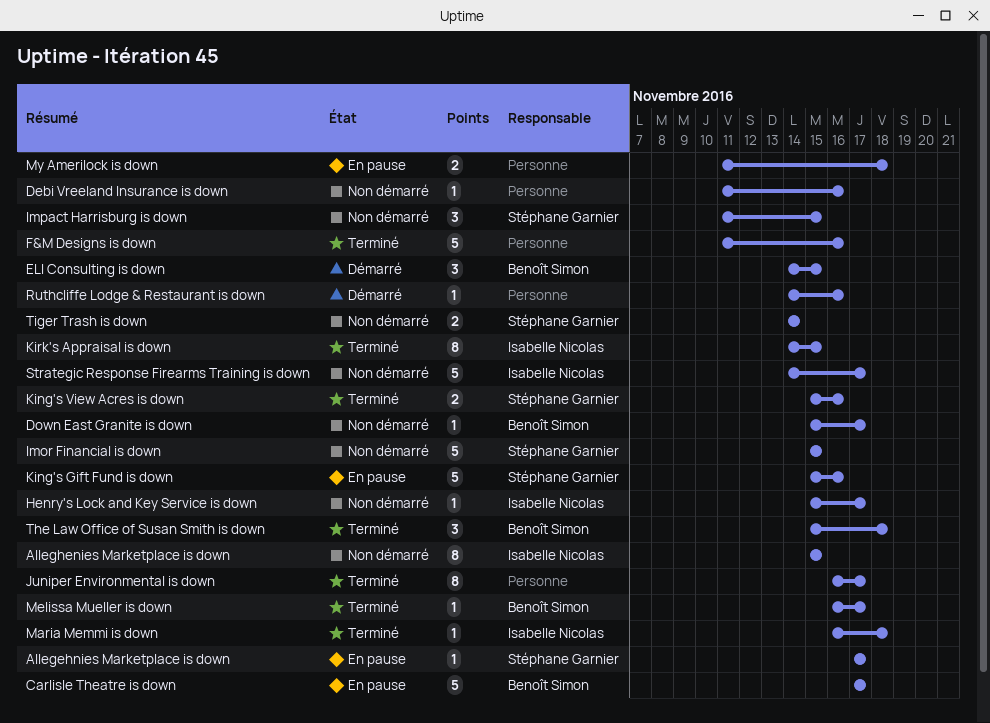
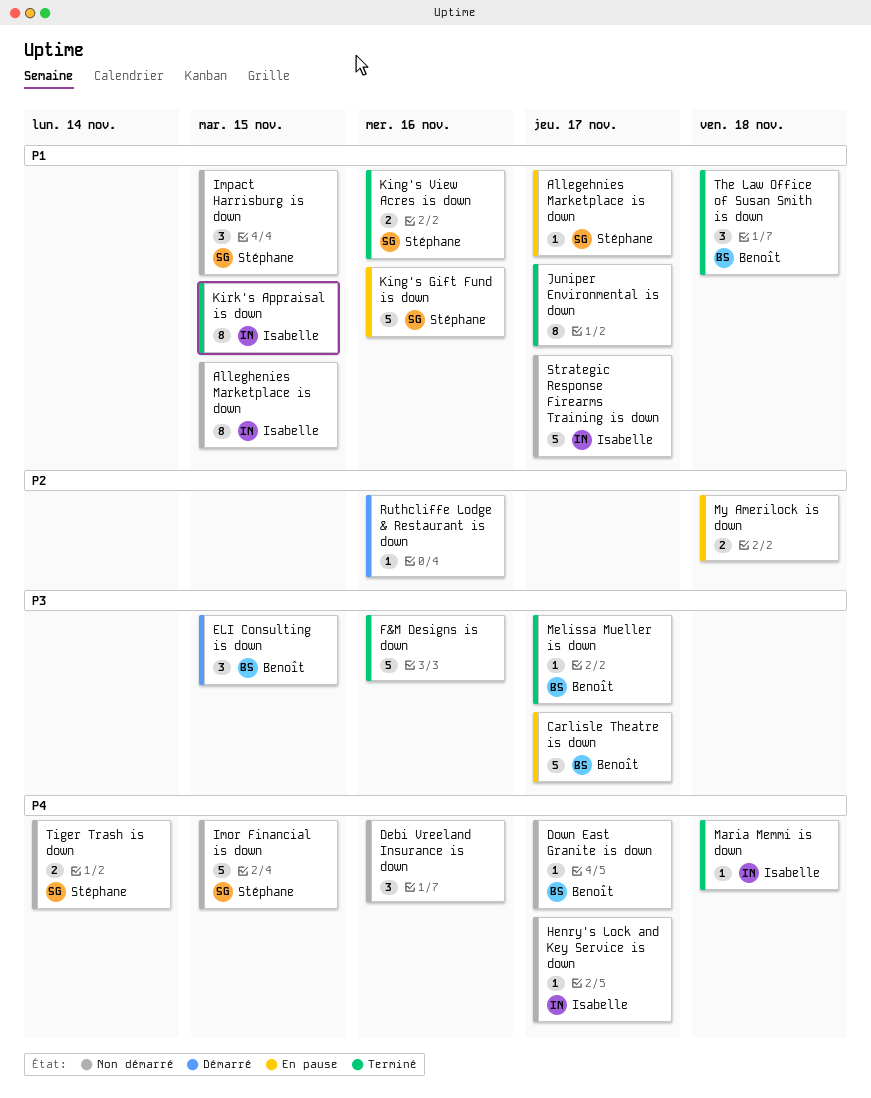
Debi Vreeland Insurance is down, estimate: 1 -> 3

